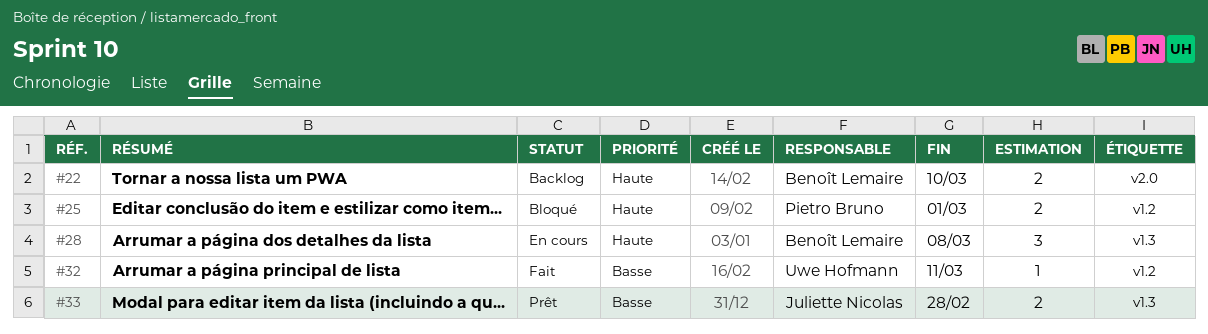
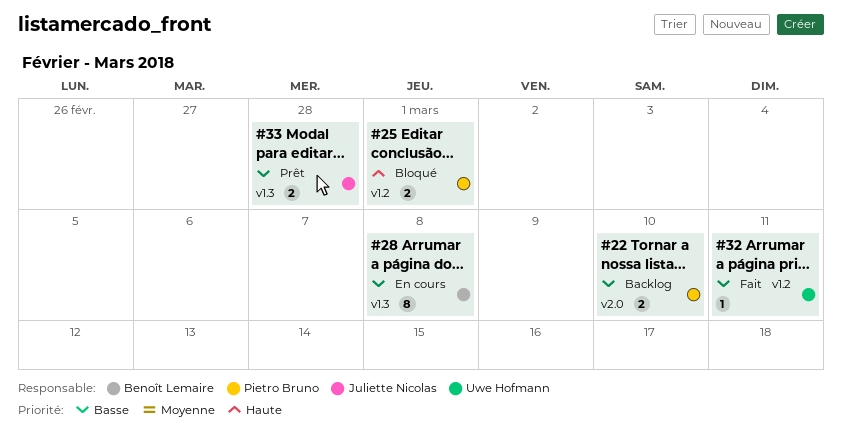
#22, owner: Benoît Lemaire -> Pietro Bruno
#22, priority: Haute -> Basse
#28, priority: Haute -> Basse
#28, estimate: 3 -> 8

